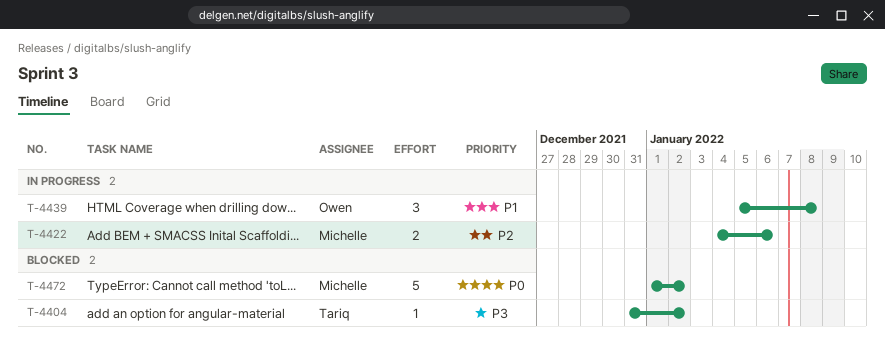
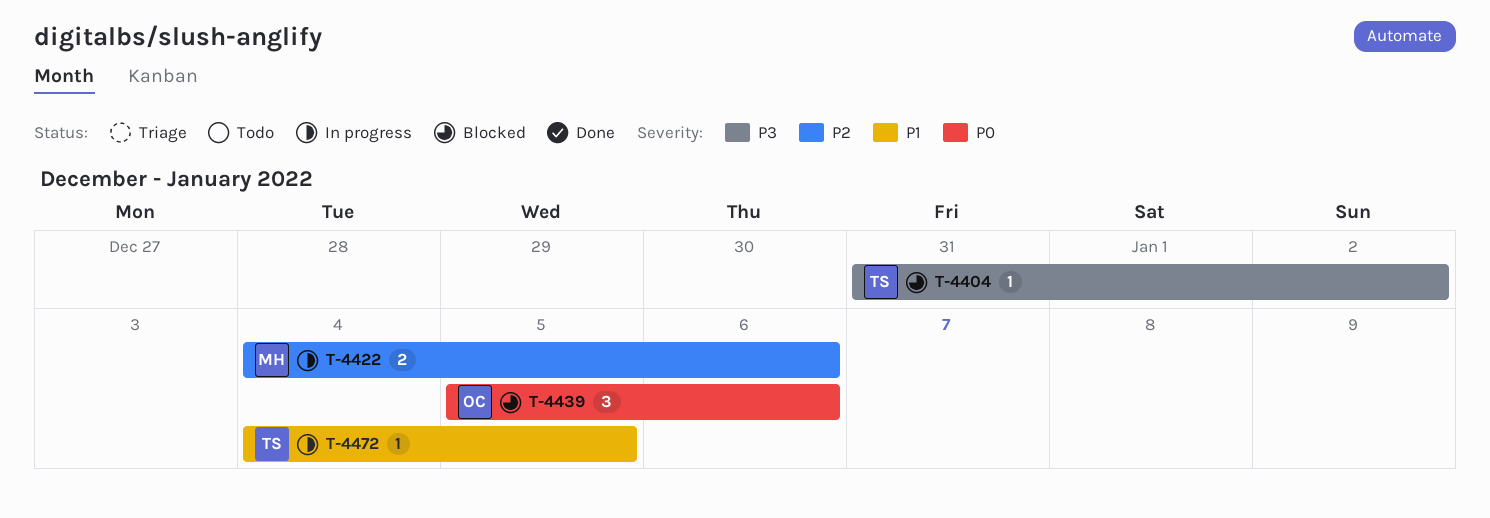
T-4439, status: In progress -> Blocked
T-4439, priority: P1 -> P0
T-4439, due: Jan 8 -> Jan 6
T-4472, status: Blocked -> In progress
T-4472, owner: Michelle -> Tariq
T-4472, priority: P0 -> P1
T-4472, estimate: 5 -> 1
T-4472, start: Jan 1 -> Jan 4
T-4472, due: Jan 2 -> Jan 5

